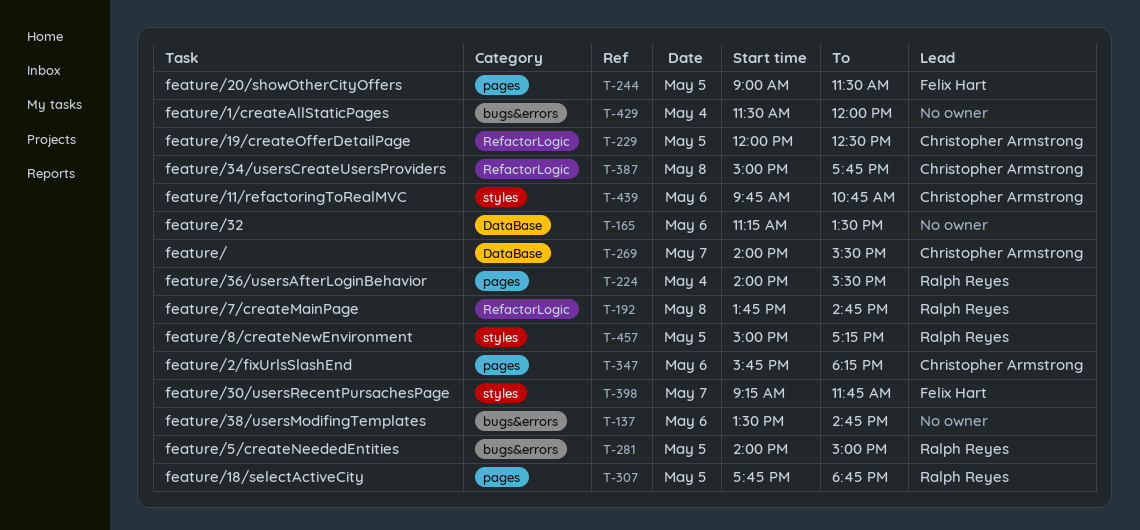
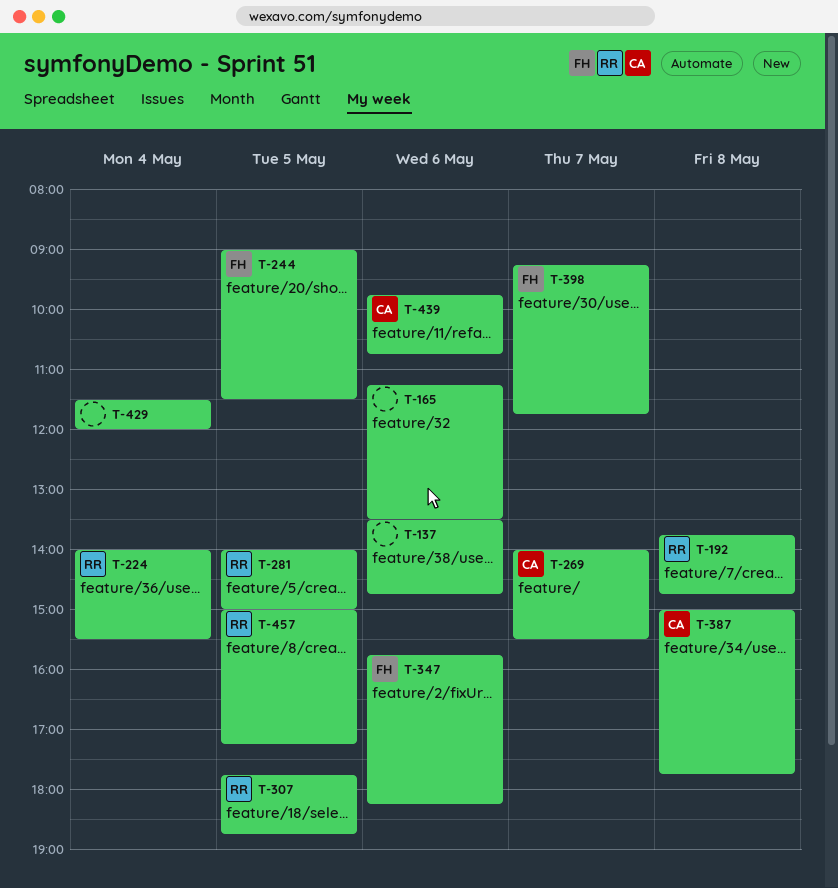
T-229: present -> none
T-347, owner: Christopher Armstrong -> Felix Hart

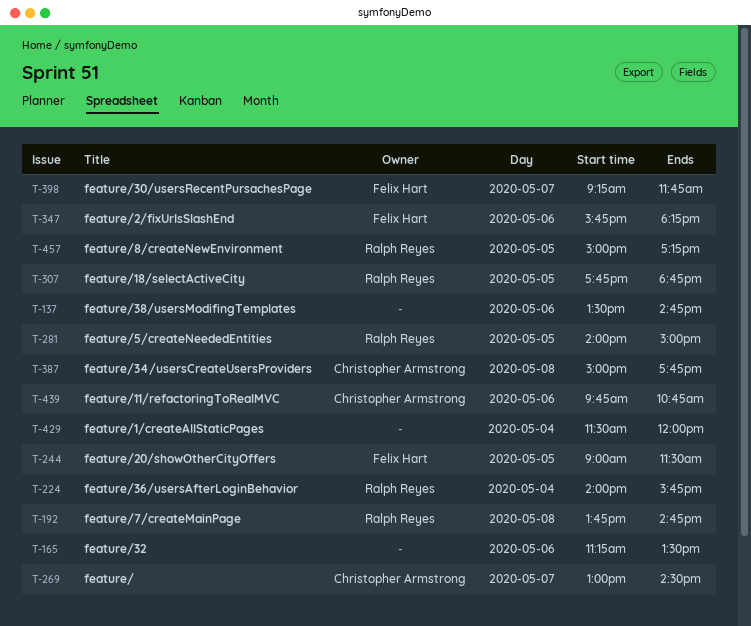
T-224, ends: 15:30 -> 15:45
T-269, begins: 14:00 -> 13:00
T-269, ends: 15:30 -> 14:30

